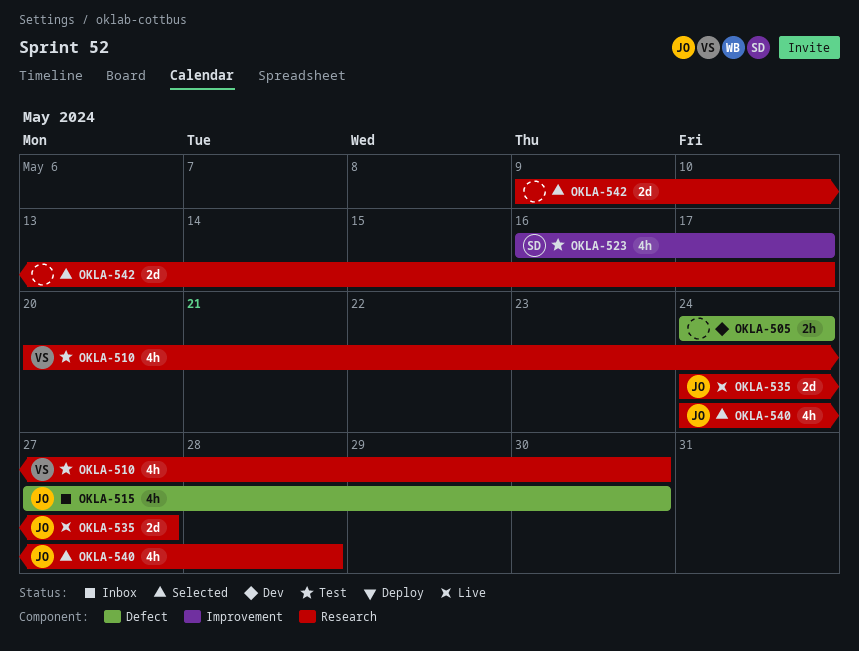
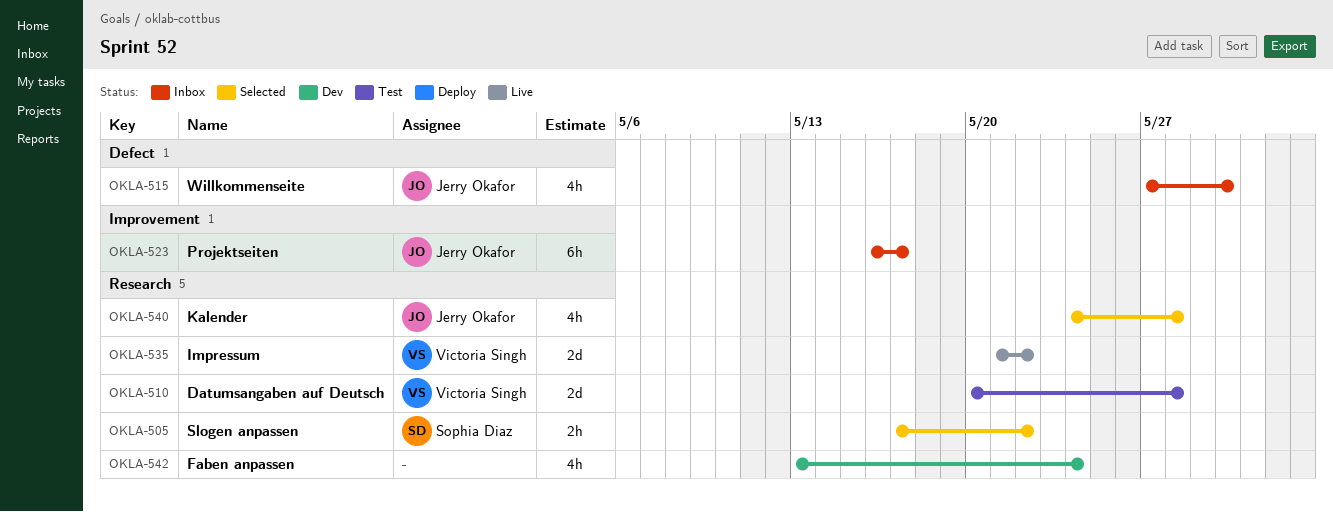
OKLA-505, status: Dev -> Selected
OKLA-505, owner: none -> Sophia Diaz
OKLA-505, label: Defect -> Research
OKLA-505, start: May 24 -> May 17
OKLA-505, due: May 24 -> May 22
OKLA-510, estimate: 4h -> 2d
OKLA-510, due: May 30 -> May 28
OKLA-523, status: Test -> Inbox
OKLA-523, owner: Sophia Diaz -> Jerry Okafor
OKLA-523, estimate: 4h -> 6h
OKLA-535, owner: Jerry Okafor -> Victoria Singh
OKLA-535, start: May 24 -> May 21
OKLA-535, due: May 27 -> May 22
OKLA-542, status: Selected -> Dev
OKLA-542, estimate: 2d -> 4h
OKLA-542, start: May 9 -> May 13
OKLA-542, due: May 17 -> May 24

